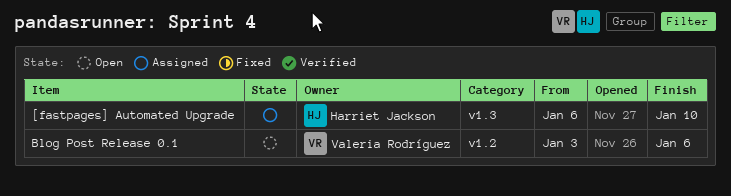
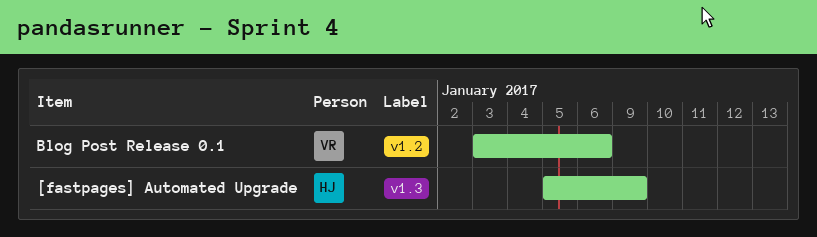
[fastpages] Automated Upgrade, start: Jan 6 -> Jan 5
[fastpages] Automated Upgrade, due: Jan 10 -> Jan 9

